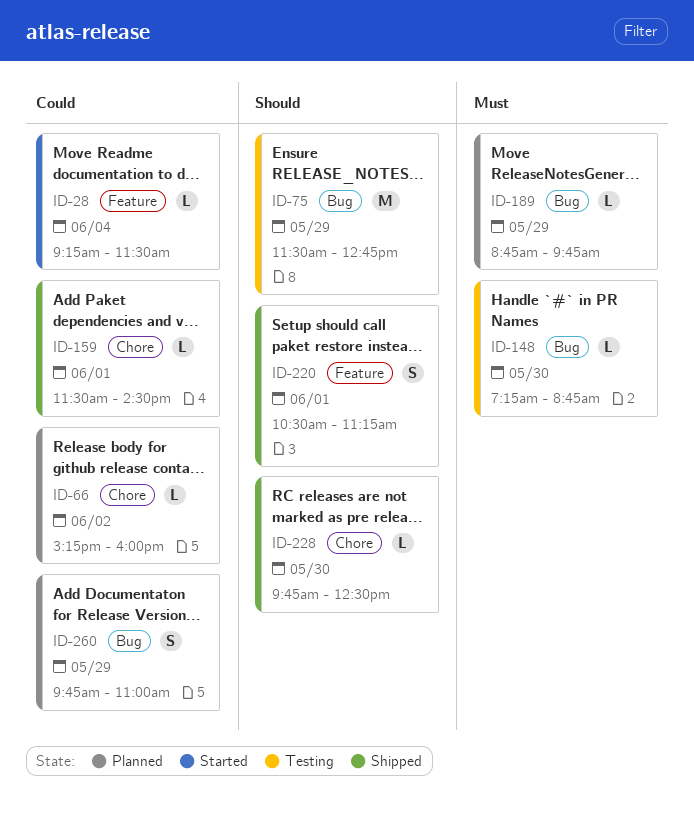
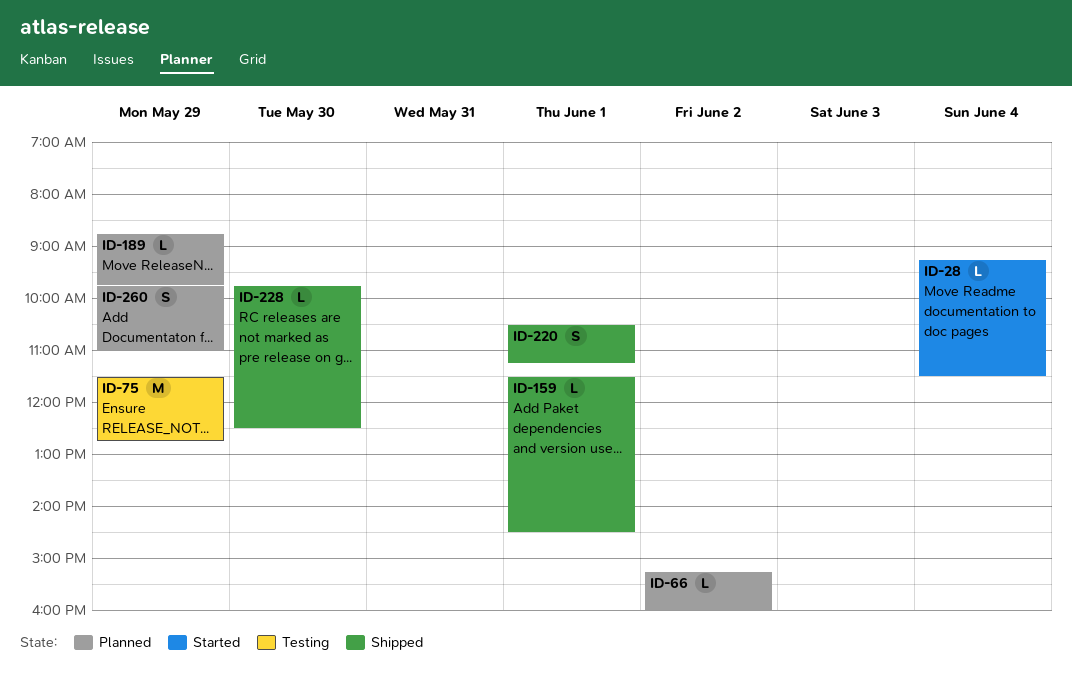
ID-148: present -> none

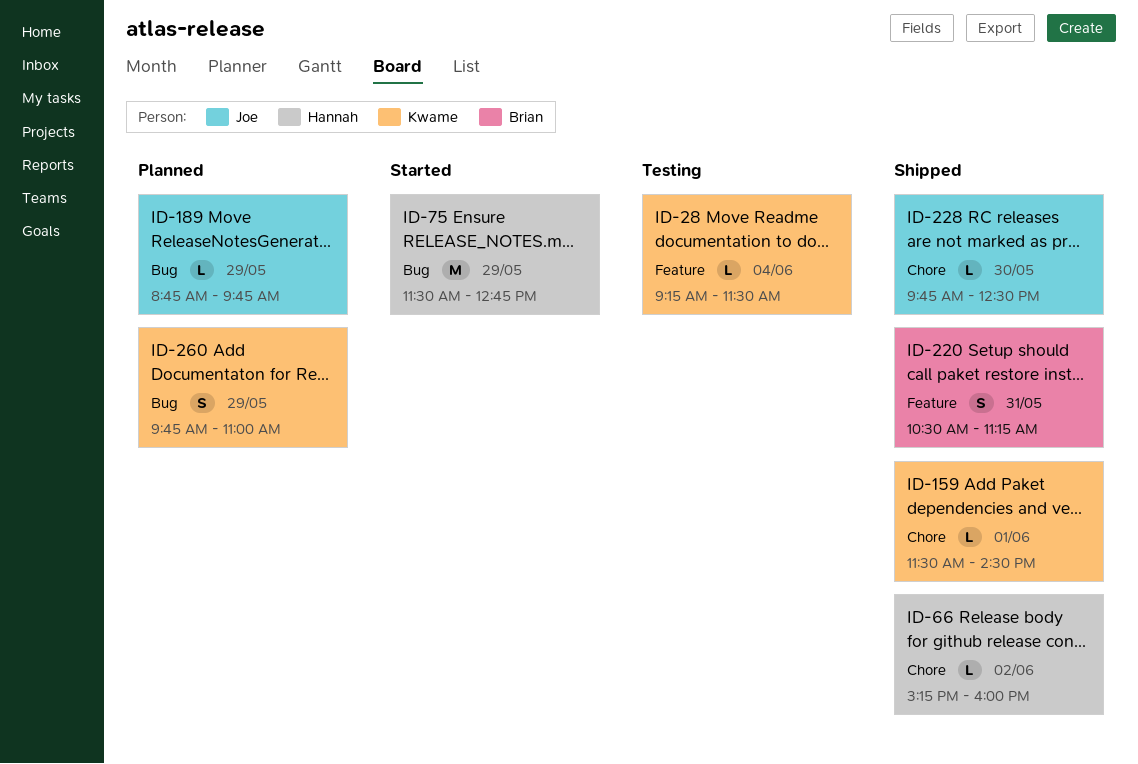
ID-28, status: Started -> Testing
ID-66, status: Planned -> Shipped
ID-75, status: Testing -> Started
ID-220, day: Jun 1 -> May 31

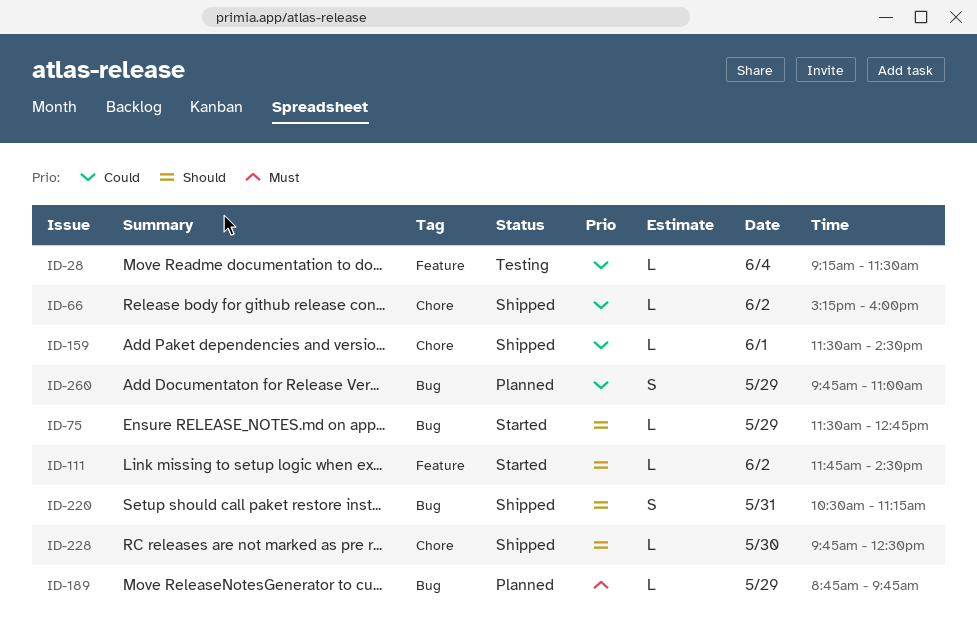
ID-75, estimate: M -> L
ID-111: none -> present
ID-220, label: Feature -> Bug

